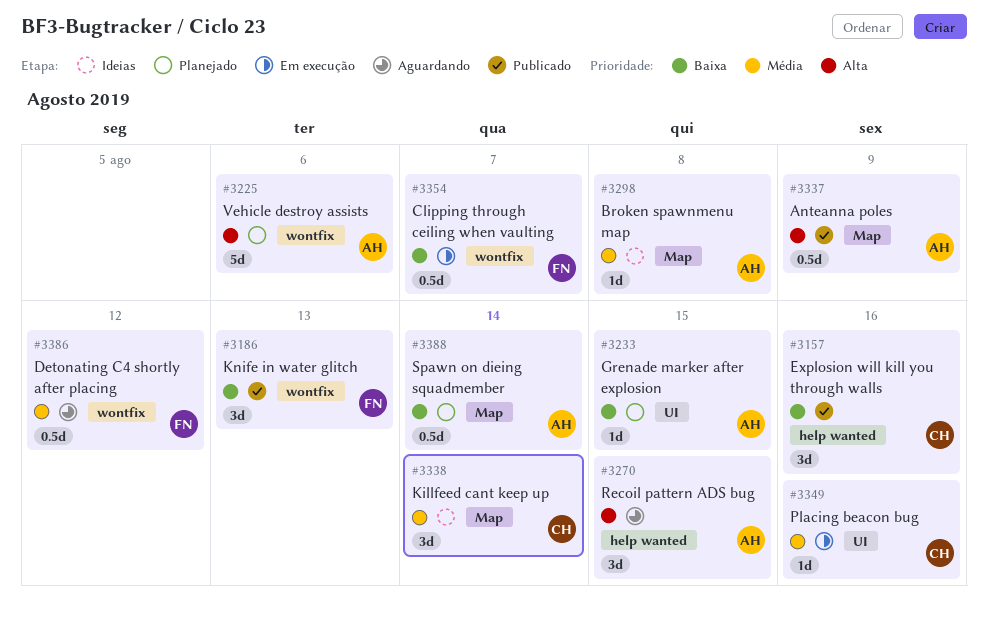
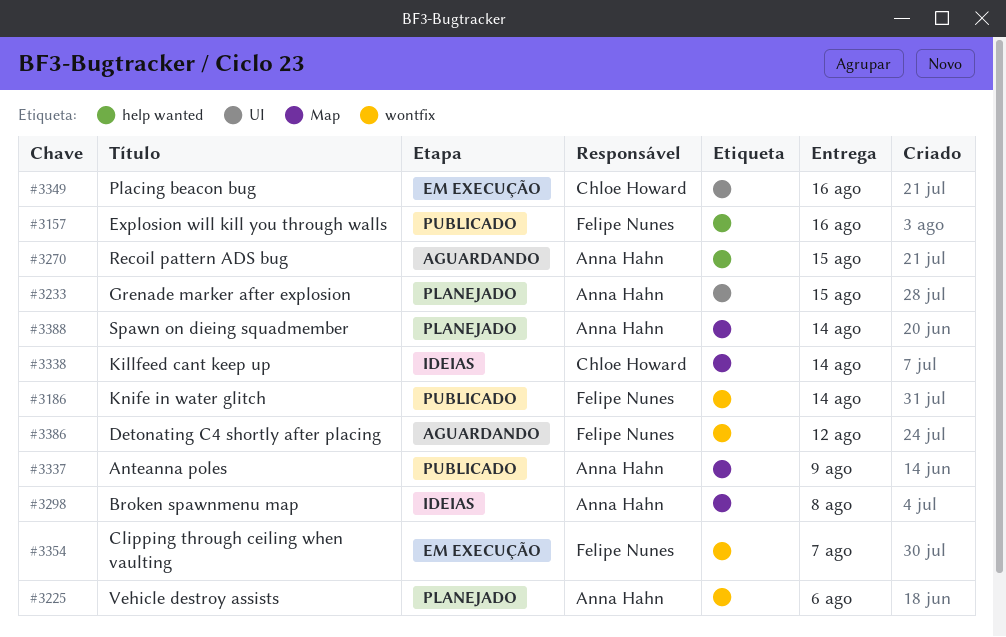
#3157, owner: Chloe Howard -> Felipe Nunes
#3186, due: Aug 13 -> Aug 14

